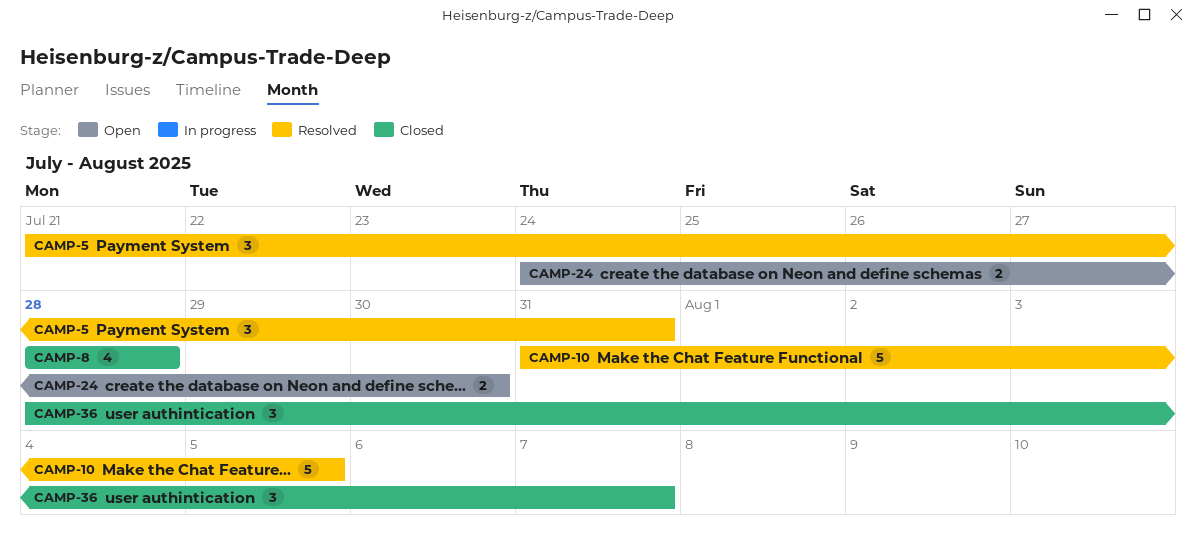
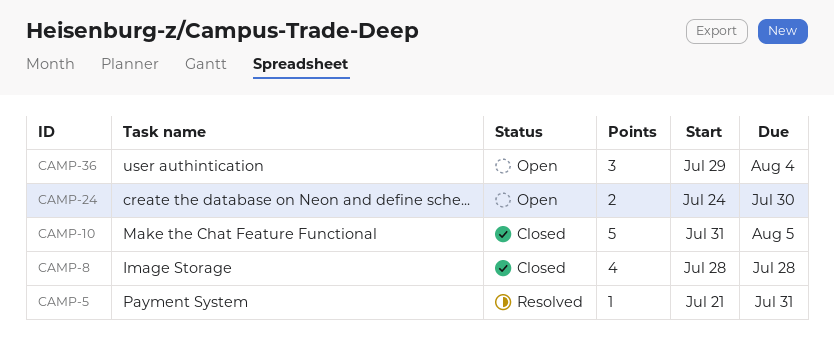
CAMP-5, estimate: 3 -> 1
CAMP-10, status: Resolved -> Closed
CAMP-36, status: Closed -> Open
CAMP-36, start: Jul 28 -> Jul 29
CAMP-36, due: Aug 7 -> Aug 4

